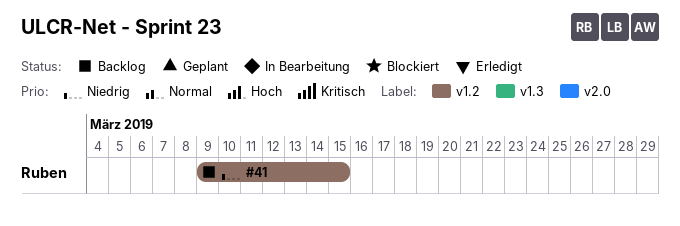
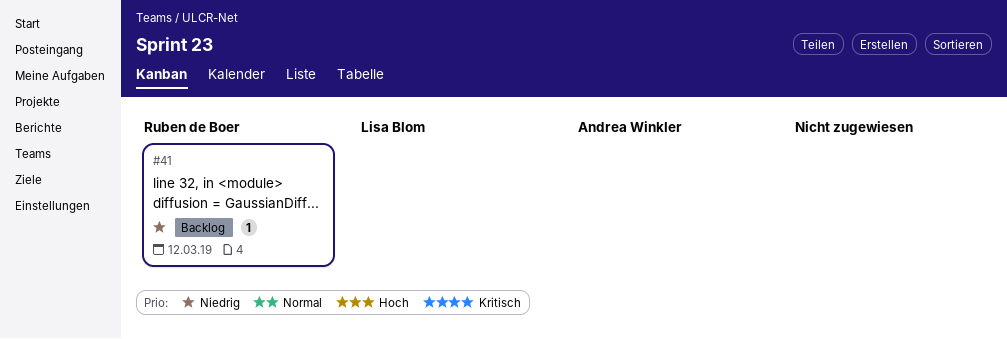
#41, due: Mar 15 -> Mar 12

